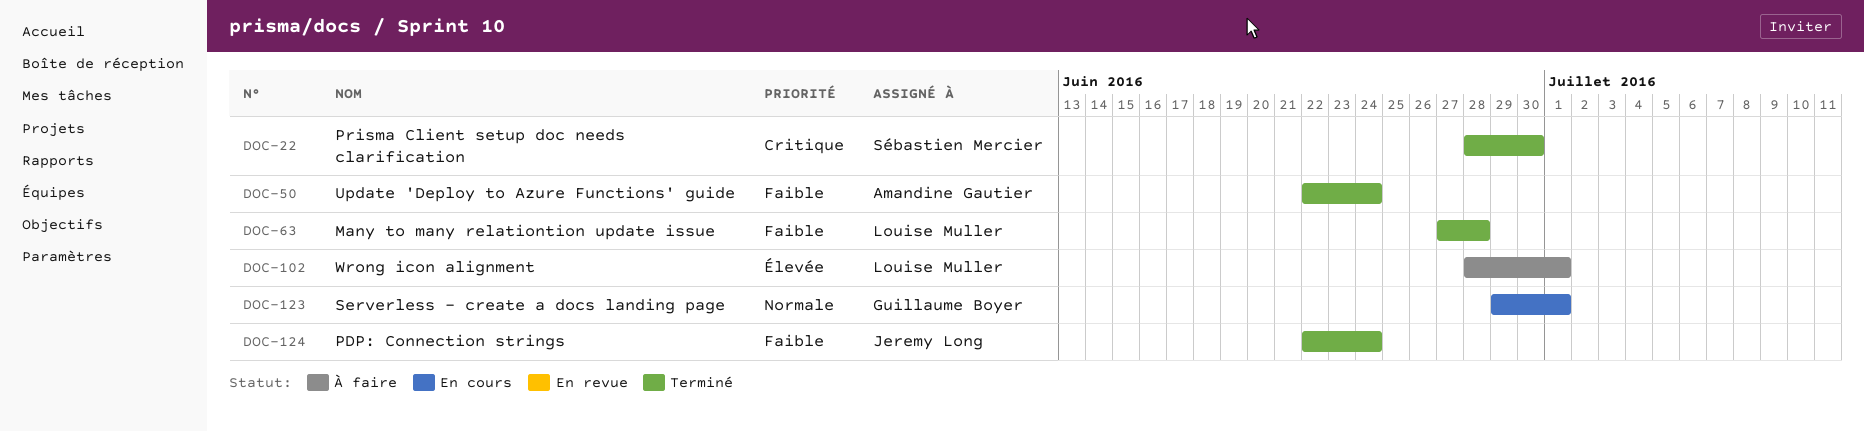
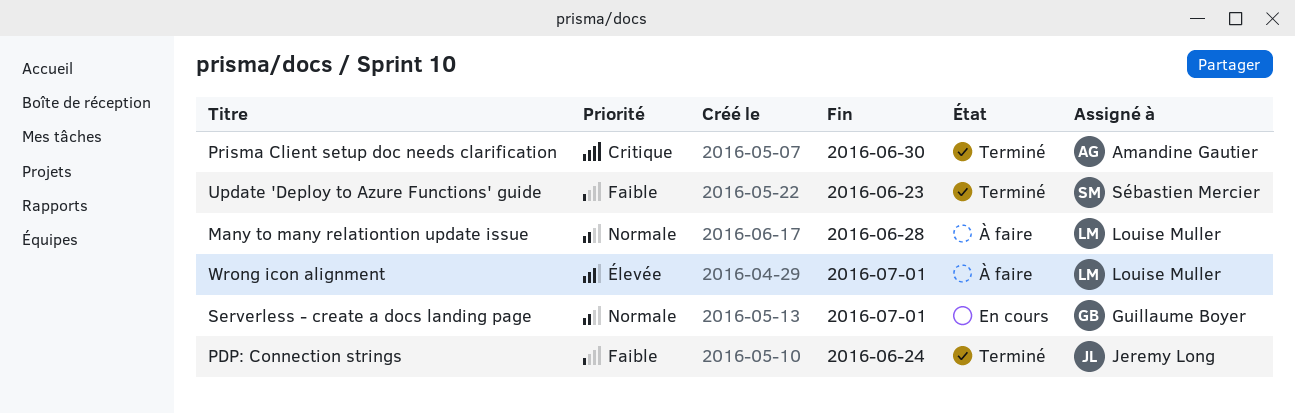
Many to many relationtion update issue, status: Terminé -> À faire
Many to many relationtion update issue, priority: Faible -> Normale
Prisma Client setup doc needs clarification, owner: Sébastien Mercier -> Amandine Gautier
Update 'Deploy to Azure Functions' guide, owner: Amandine Gautier -> Sébastien Mercier
Update 'Deploy to Azure Functions' guide, due: Jun 24 -> Jun 23

